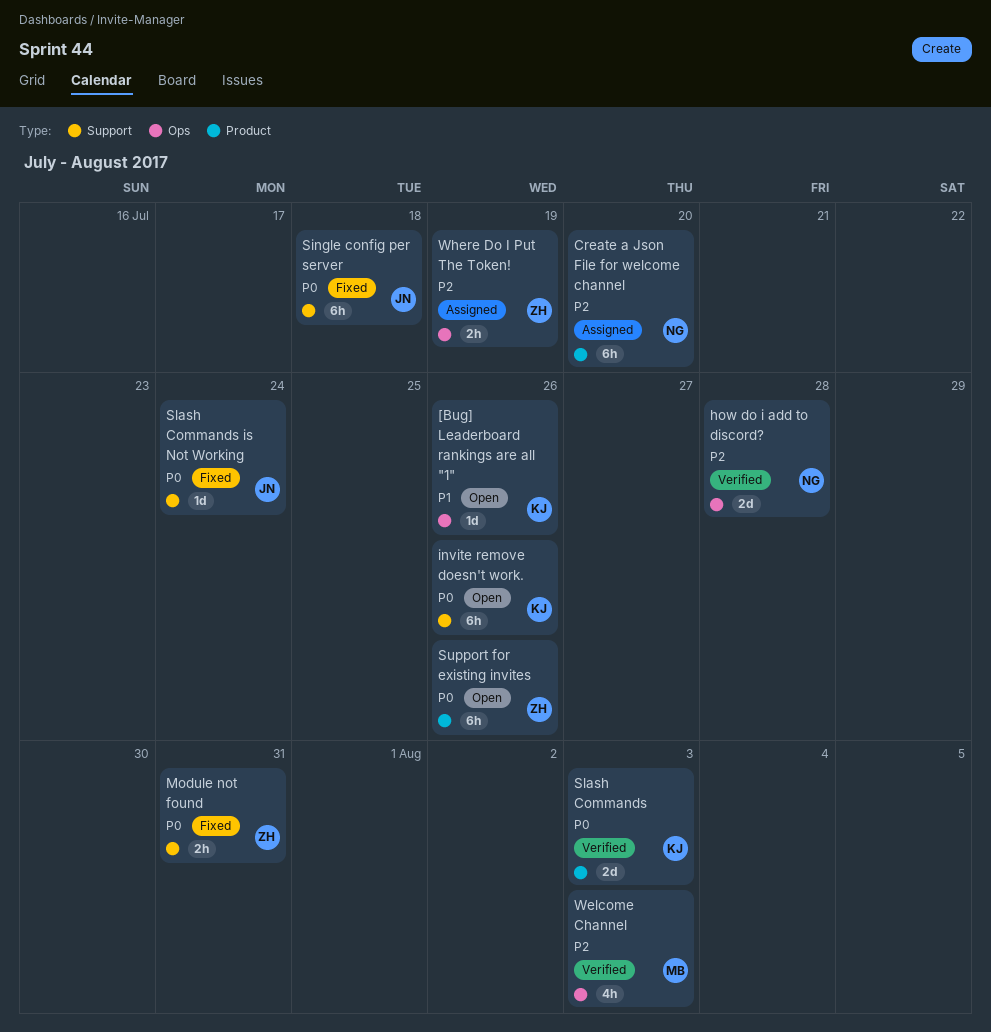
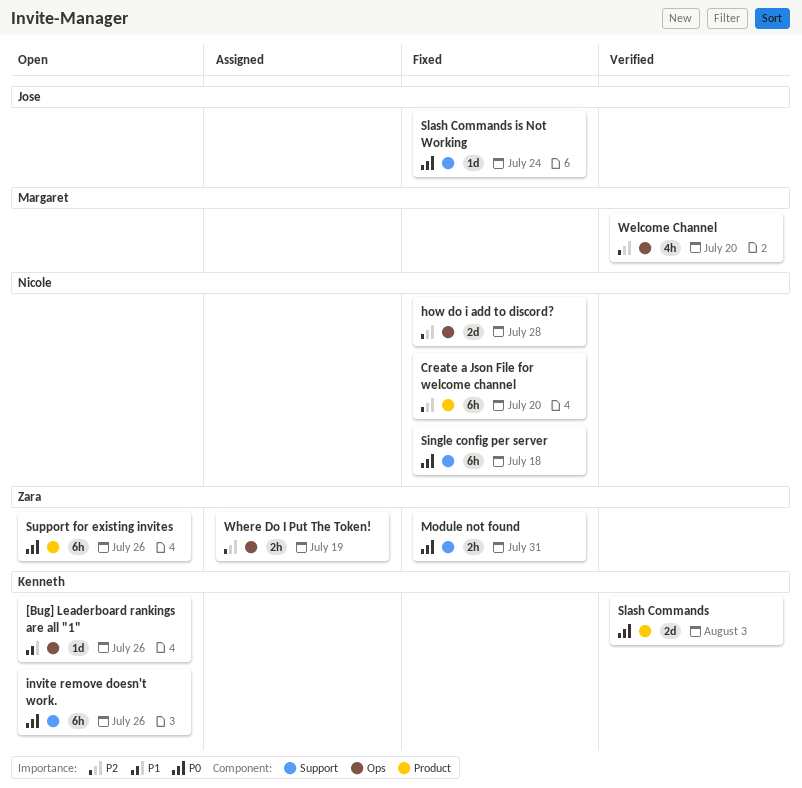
Create a Json File for welcome channel, status: Assigned -> Fixed
how do i add to discord?, status: Verified -> Fixed
Single config per server, owner: Jose -> Nicole
Welcome Channel, due: Aug 3 -> Jul 20

